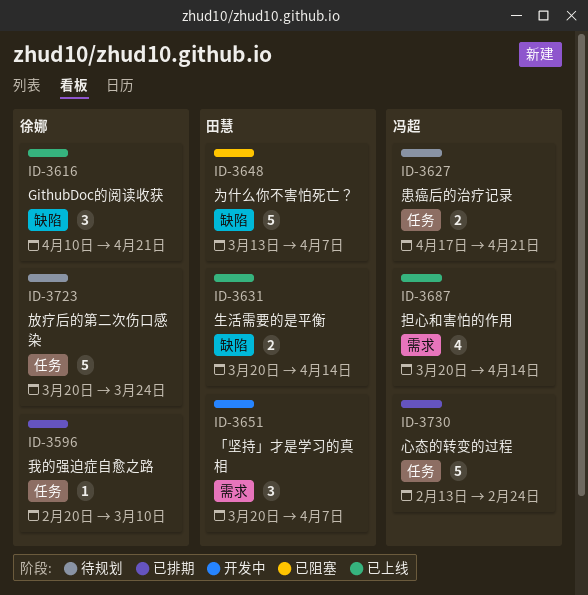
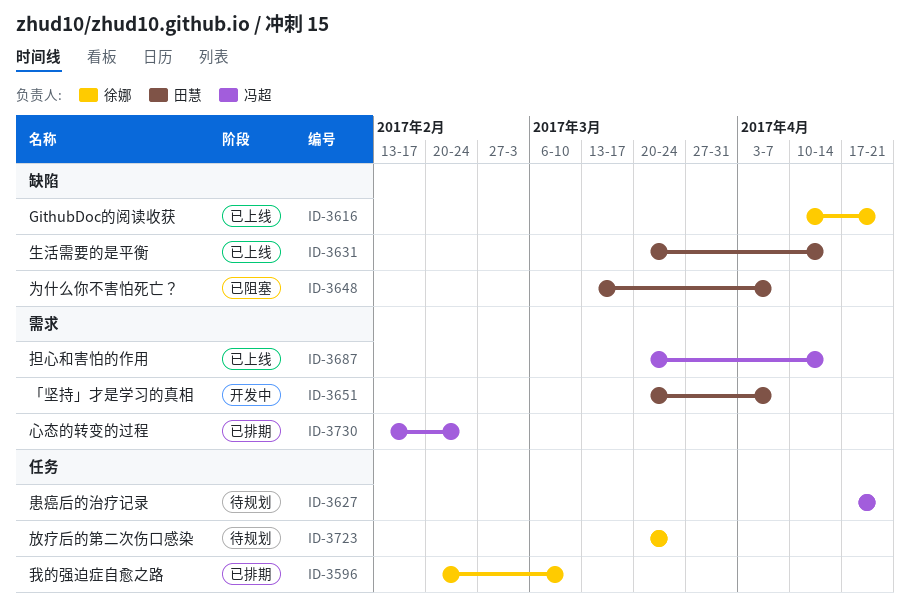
ID-3730, label: 任务 -> 需求

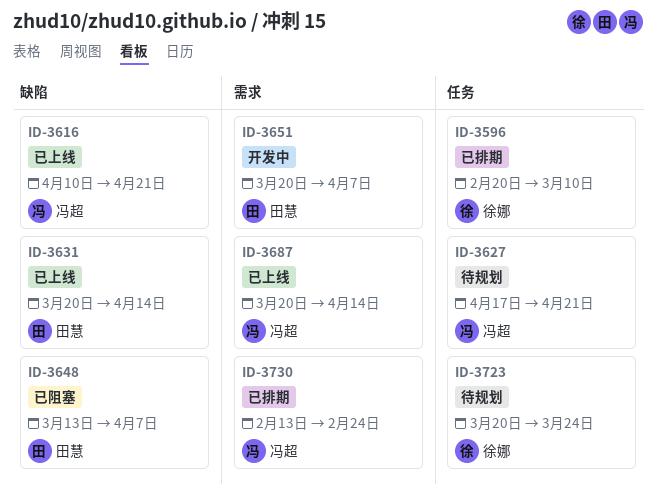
ID-3616, owner: 徐娜 -> 冯超

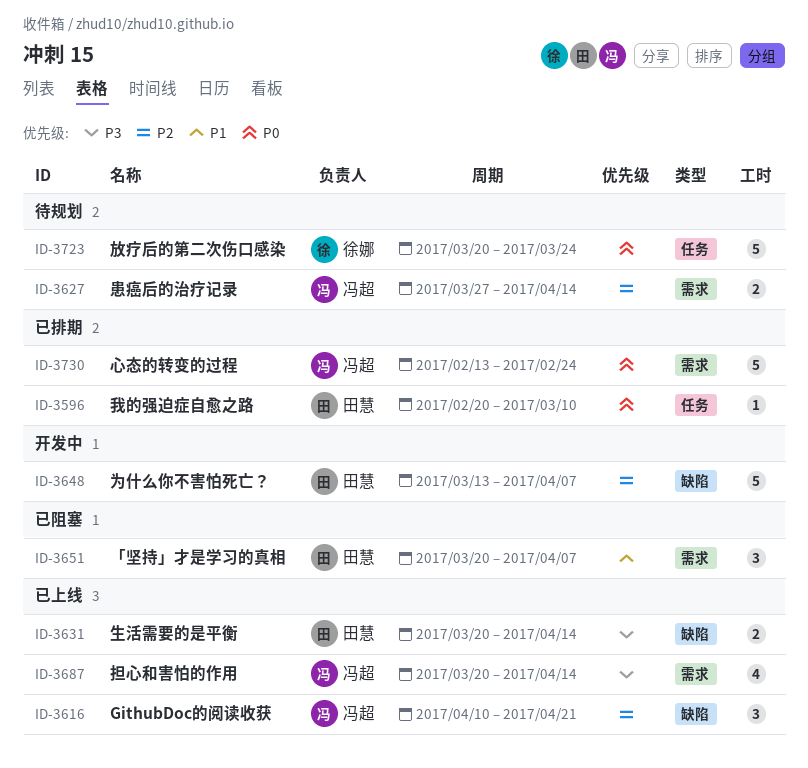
ID-3596, owner: 徐娜 -> 田慧
ID-3627, label: 任务 -> 需求
ID-3627, start: Apr 17 -> Mar 27
ID-3627, due: Apr 21 -> Apr 14
ID-3648, status: 已阻塞 -> 开发中
ID-3651, status: 开发中 -> 已阻塞

